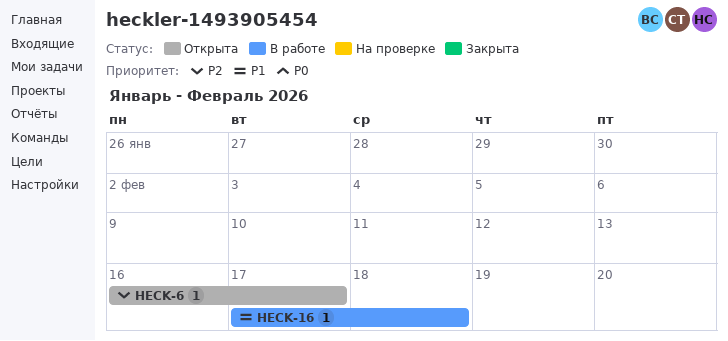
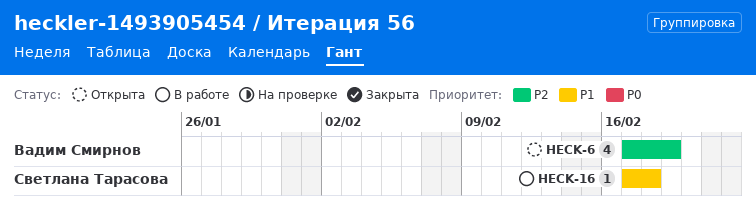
HECK-6, estimate: 1 -> 4
HECK-6, start: Feb 16 -> Feb 17
HECK-6, due: Feb 17 -> Feb 19

